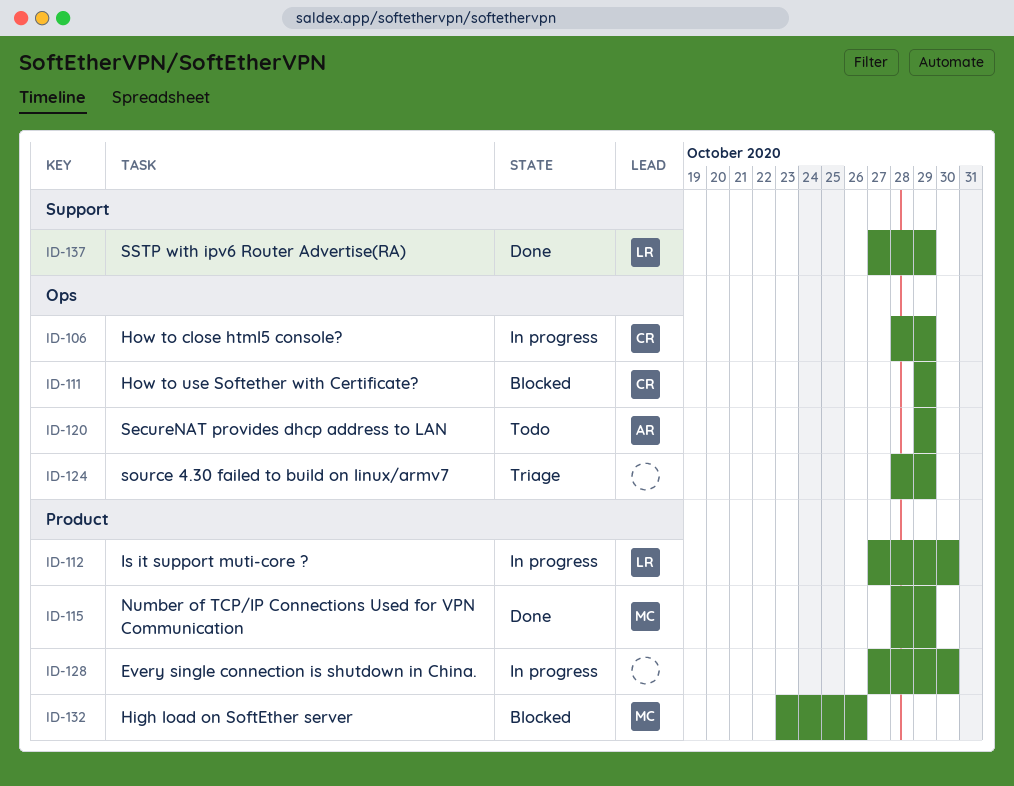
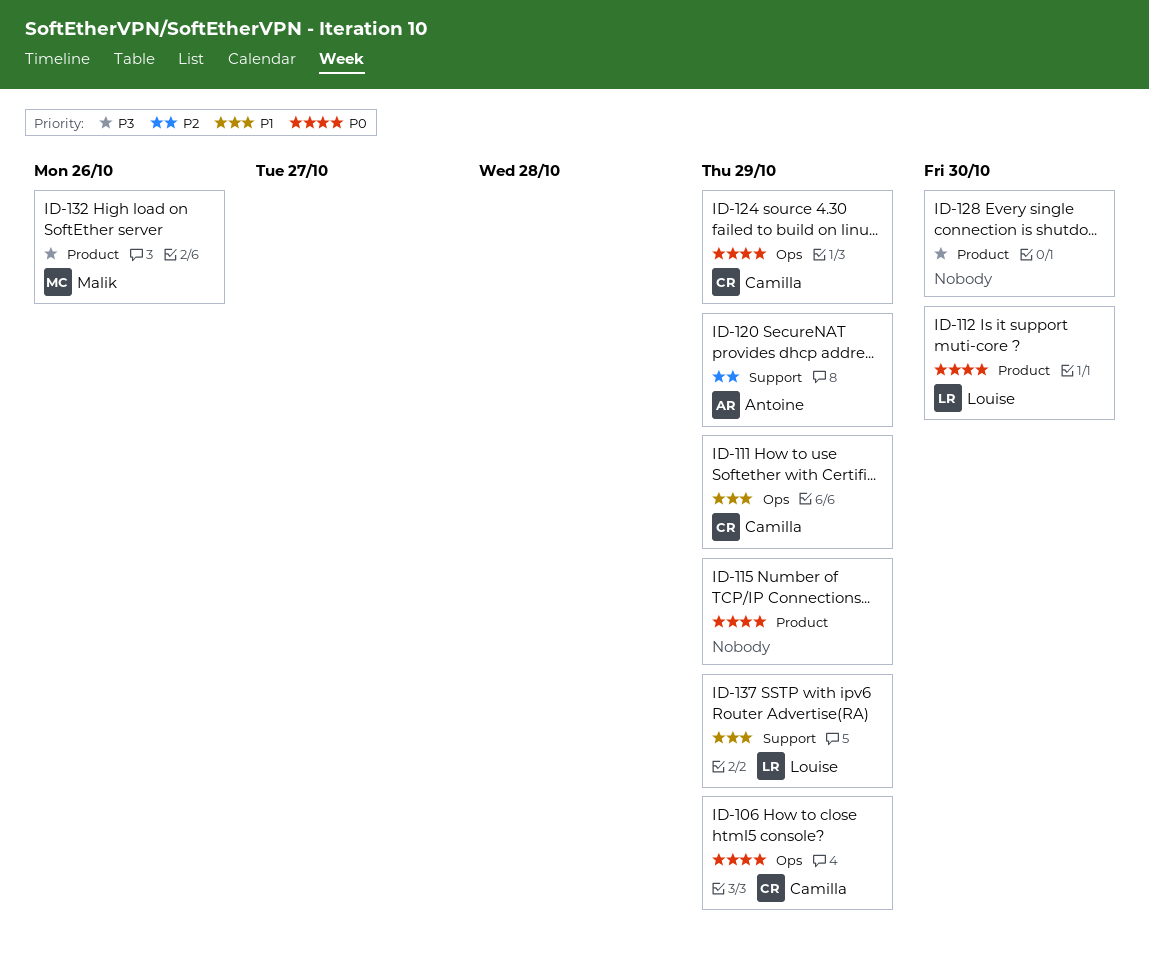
ID-115, owner: Malik -> none
ID-120, label: Ops -> Support
ID-124, owner: none -> Camilla

